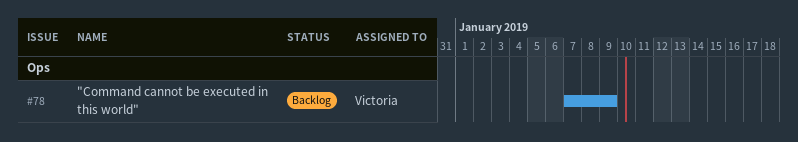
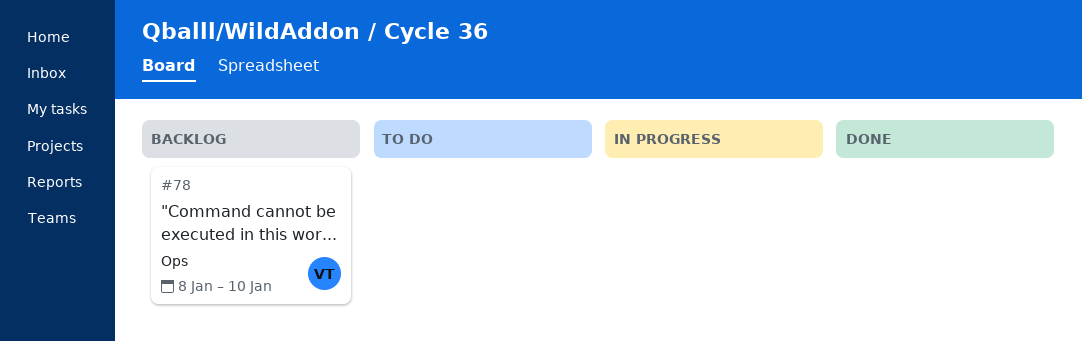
#78, start: Jan 7 -> Jan 8
#78, due: Jan 9 -> Jan 10

